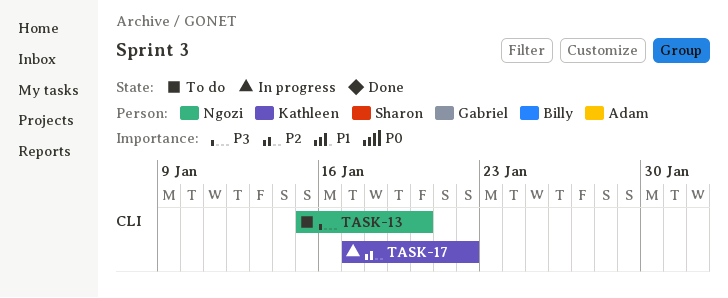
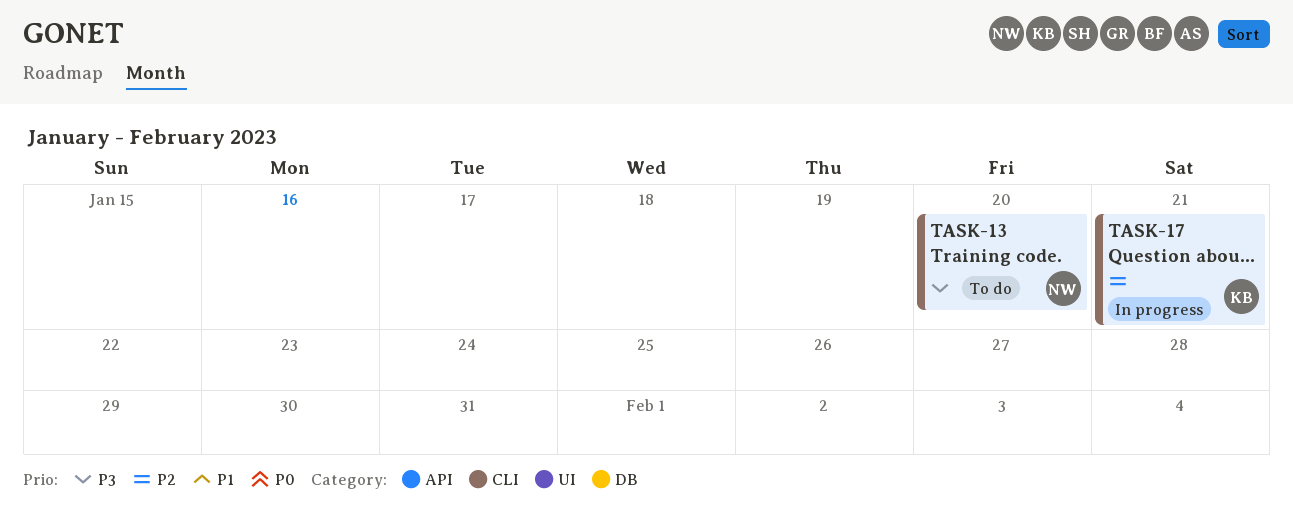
TASK-17, due: Jan 22 -> Jan 21

